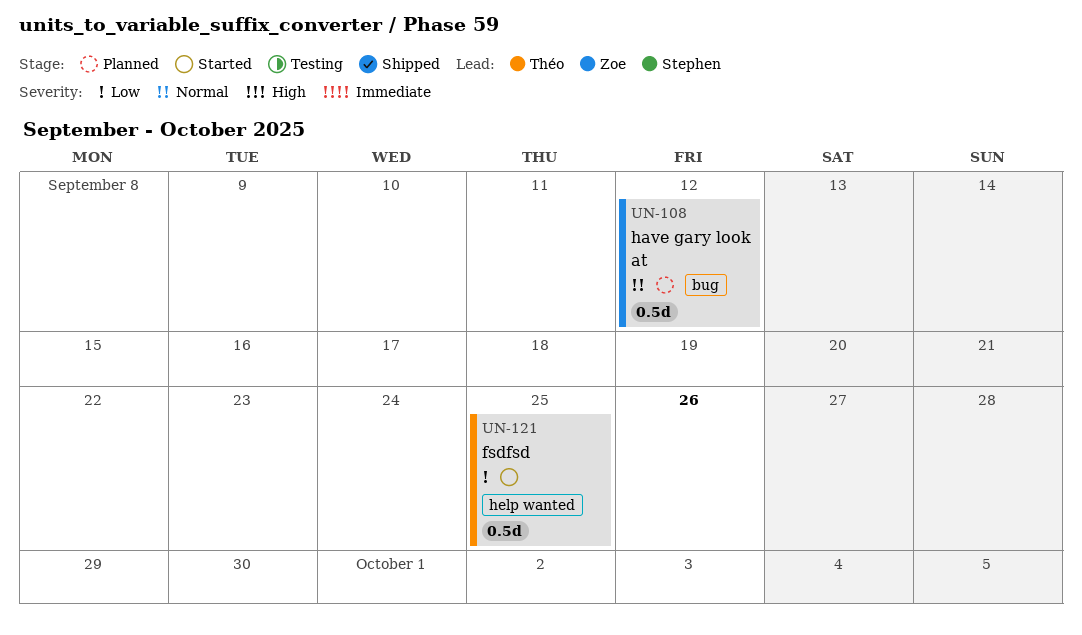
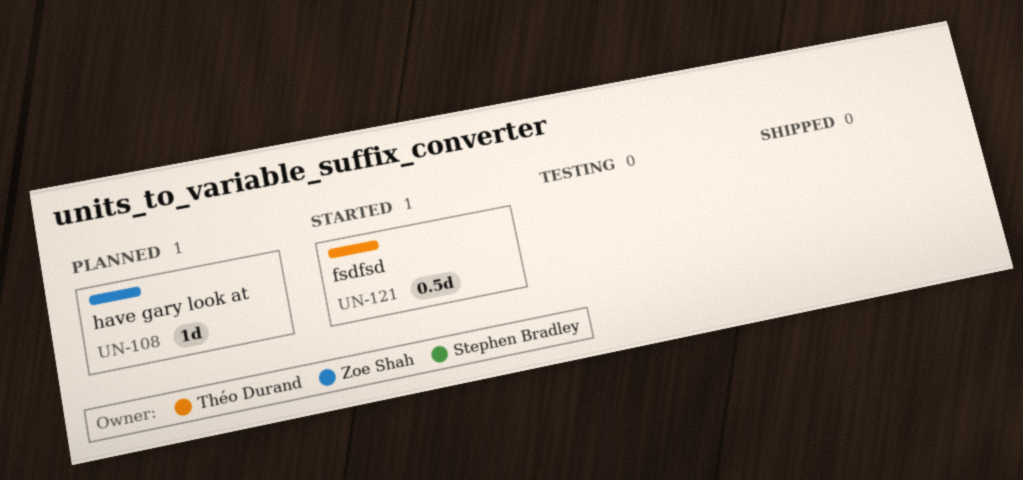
UN-108, estimate: 0.5d -> 1d

